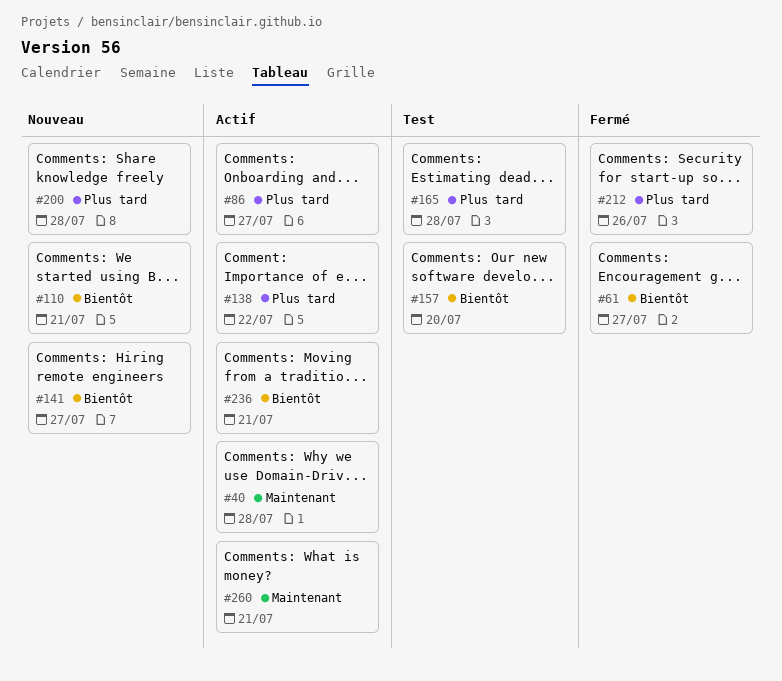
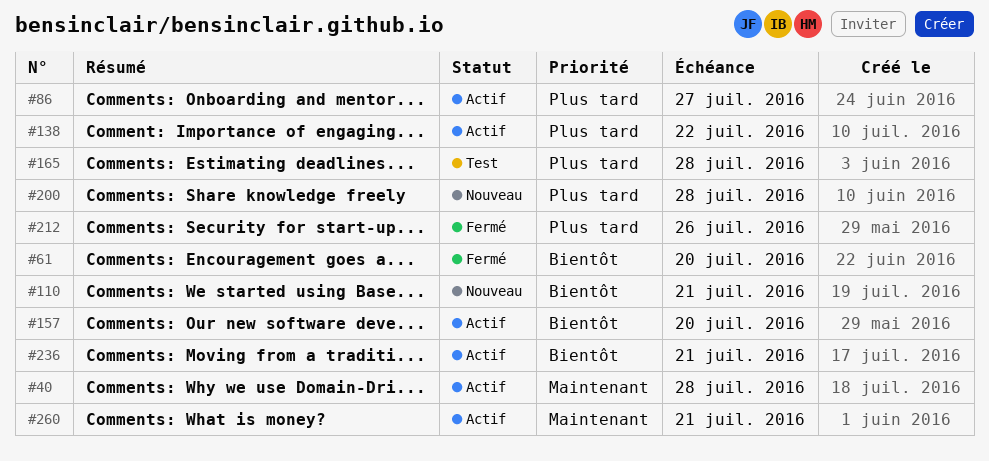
#61, due: Jul 27 -> Jul 20
#141: present -> none
#157, status: Test -> Actif

